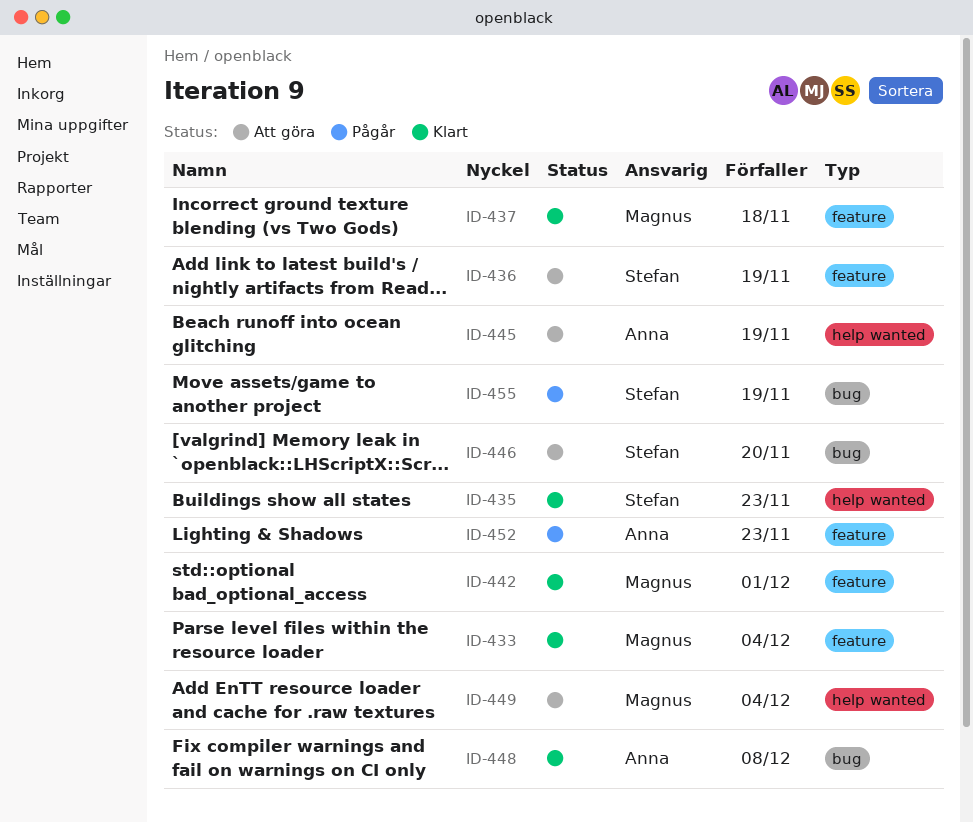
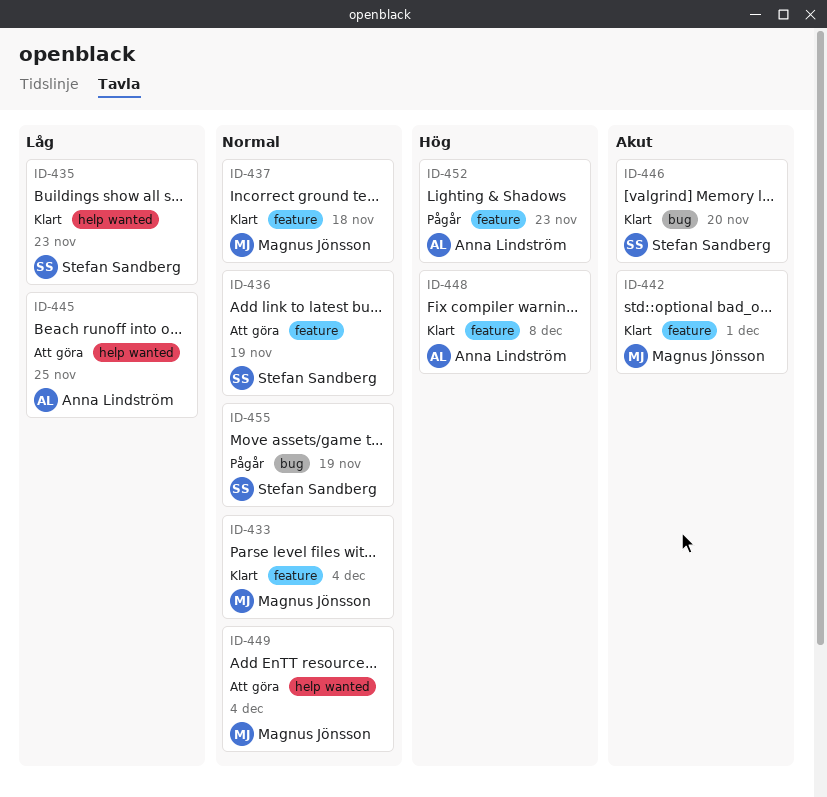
ID-445, due: Nov 19 -> Nov 25
ID-446, status: Att göra -> Klart
ID-448, label: bug -> feature

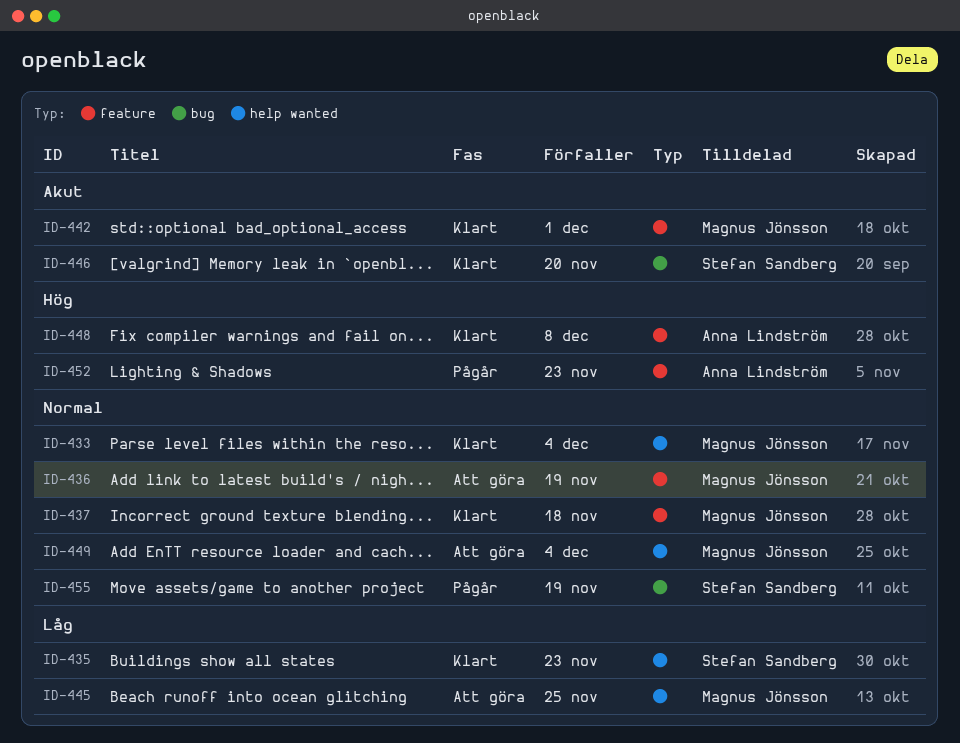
ID-433, label: feature -> help wanted
ID-436, owner: Stefan Sandberg -> Magnus Jönsson
ID-445, owner: Anna Lindström -> Magnus Jönsson

